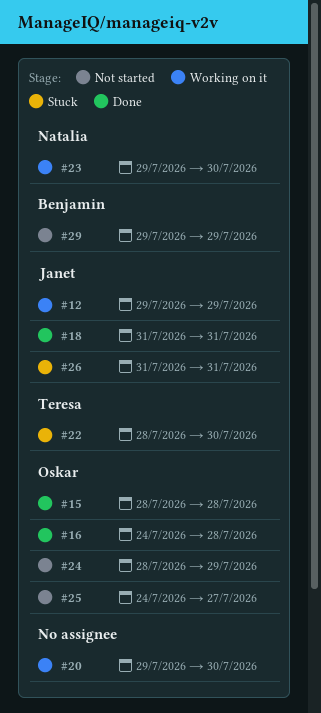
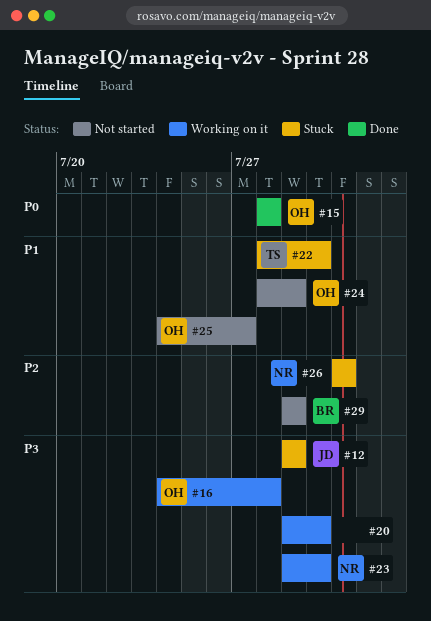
#12, status: Working on it -> Stuck
#16, status: Done -> Working on it
#18: present -> none
#26, owner: Janet -> Natalia

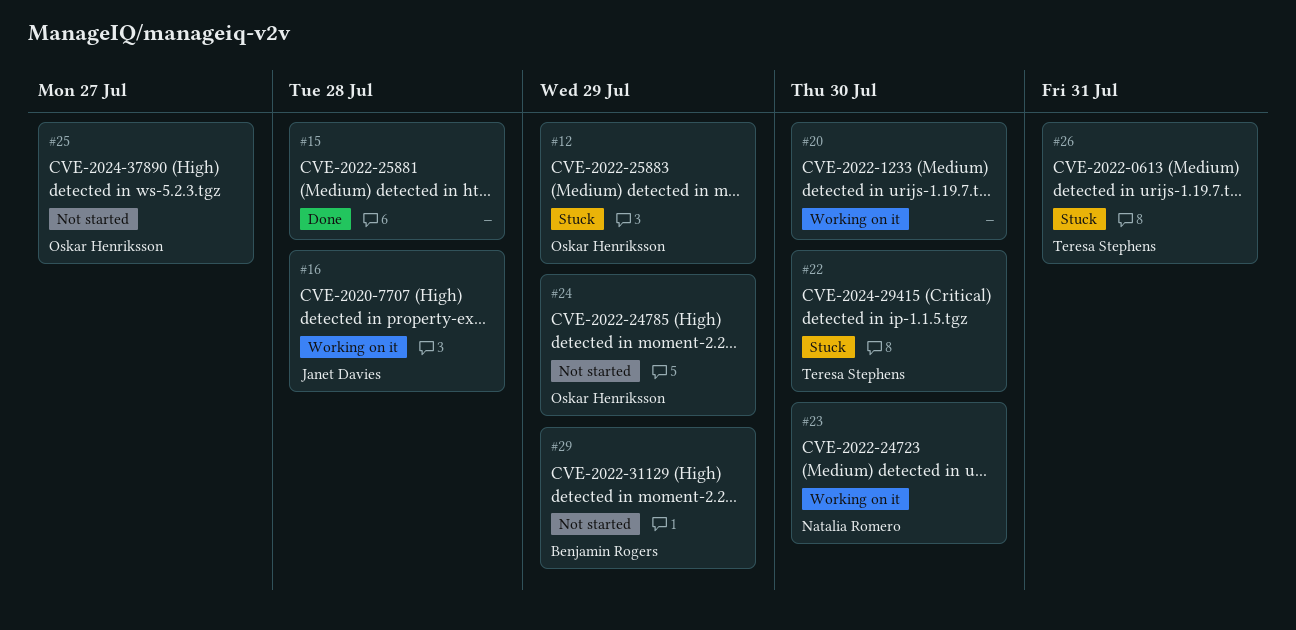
#12, owner: Janet Davies -> Oskar Henriksson
#15, owner: Oskar Henriksson -> none
#16, owner: Oskar Henriksson -> Janet Davies
#26, owner: Natalia Romero -> Teresa Stephens

